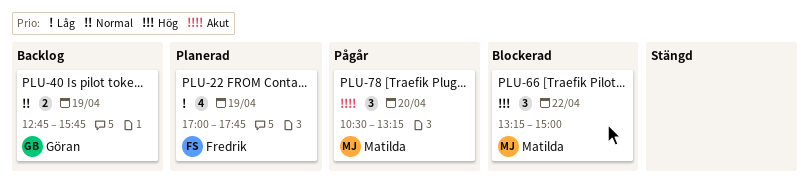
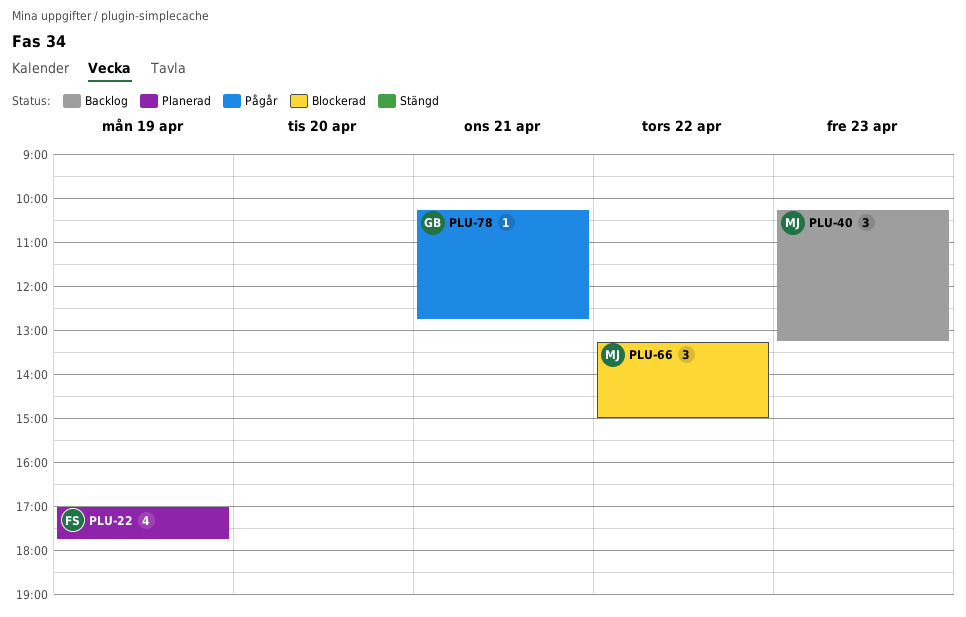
PLU-40, owner: Göran -> Matilda
PLU-40, estimate: 2 -> 3
PLU-40, day: Apr 19 -> Apr 23
PLU-40, begins: 12:45 -> 10:15
PLU-40, ends: 15:45 -> 13:15
PLU-78, owner: Matilda -> Göran
PLU-78, estimate: 3 -> 1
PLU-78, day: Apr 20 -> Apr 21
PLU-78, begins: 10:30 -> 10:15
PLU-78, ends: 13:15 -> 12:45

